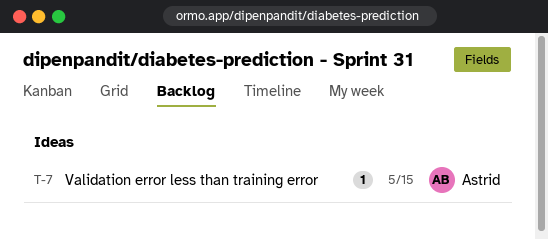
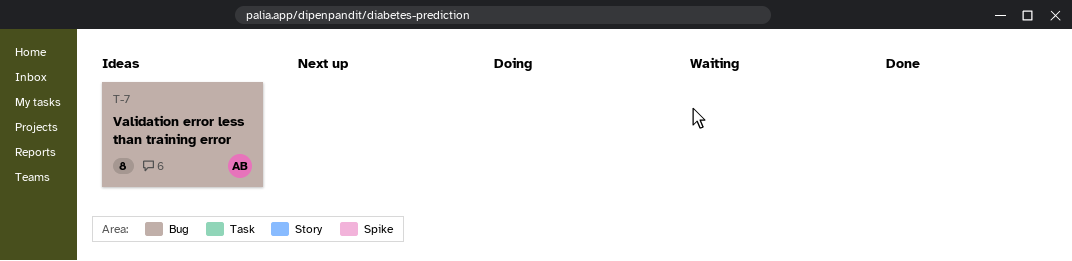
T-7, estimate: 1 -> 8

